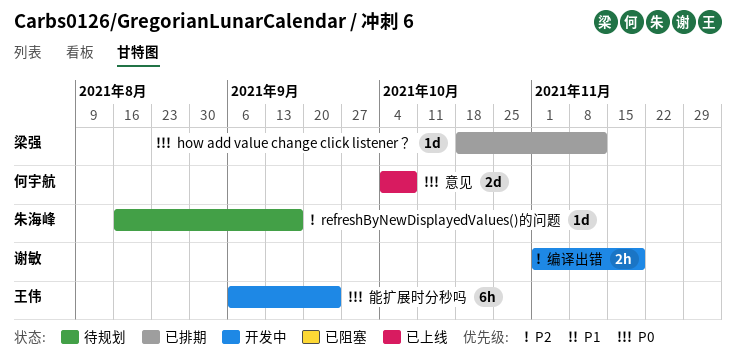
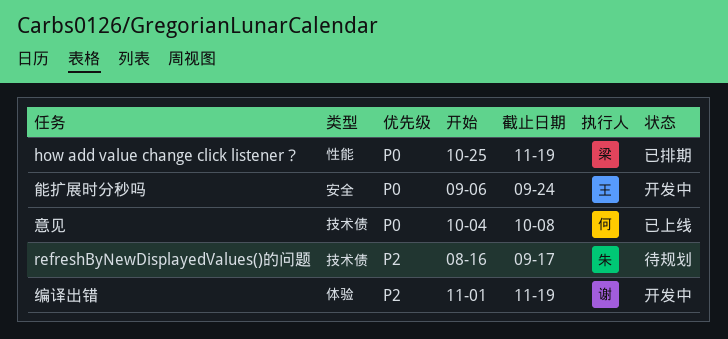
how add value change click listener？, start: Oct 18 -> Oct 25
how add value change click listener？, due: Nov 12 -> Nov 19

